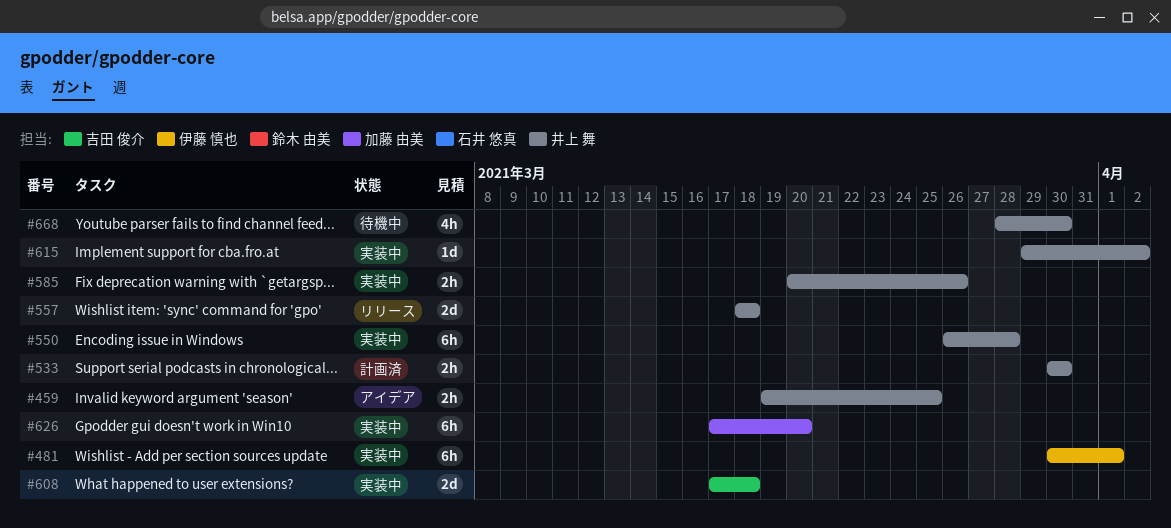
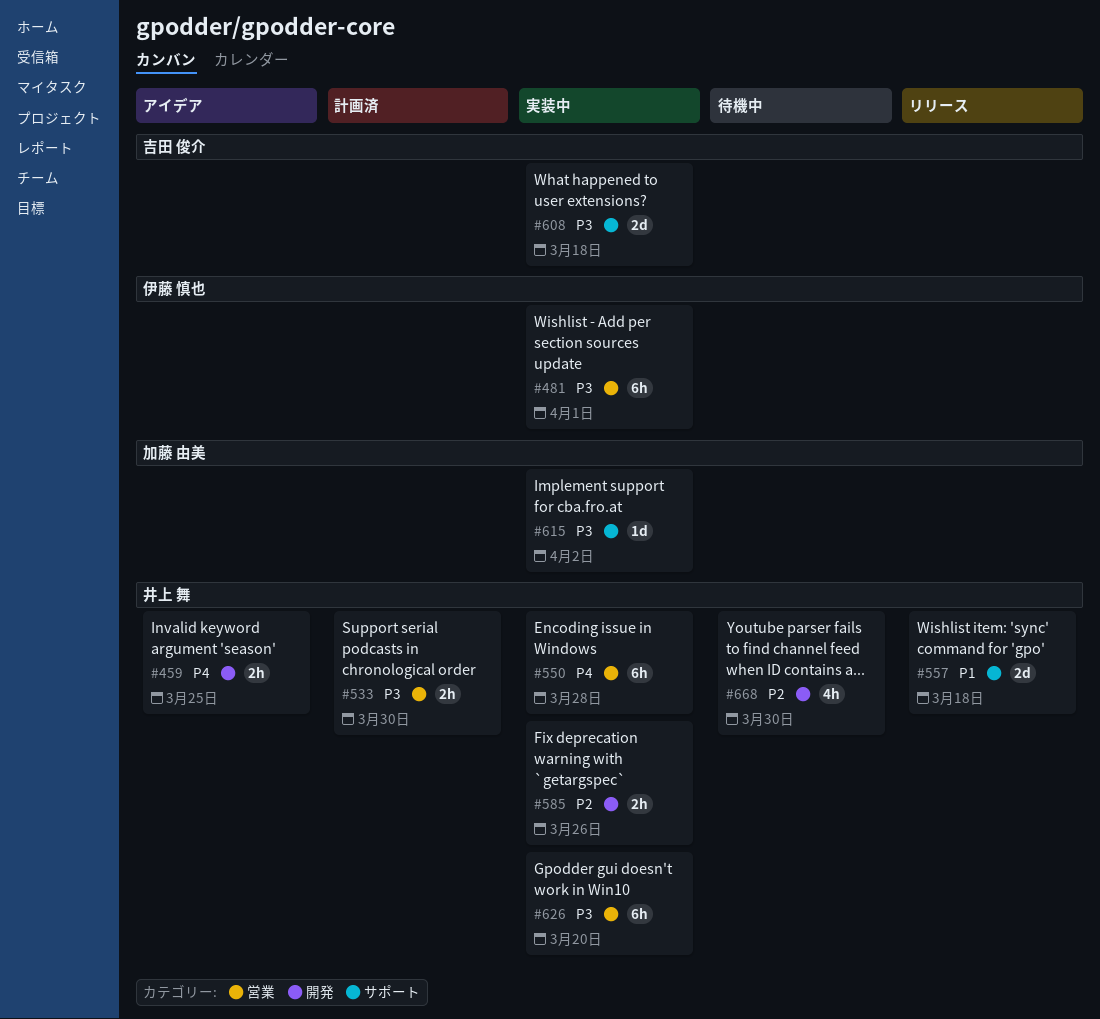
#615, owner: 井上 舞 -> 加藤 由美
#626, owner: 加藤 由美 -> 井上 舞

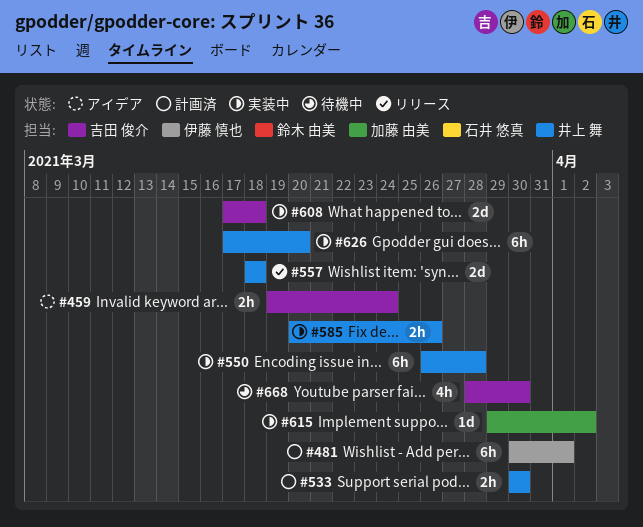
#459, owner: 井上 舞 -> 吉田 俊介
#459, due: Mar 25 -> Mar 24
#481, status: 実装中 -> 計画済
#668, owner: 井上 舞 -> 吉田 俊介

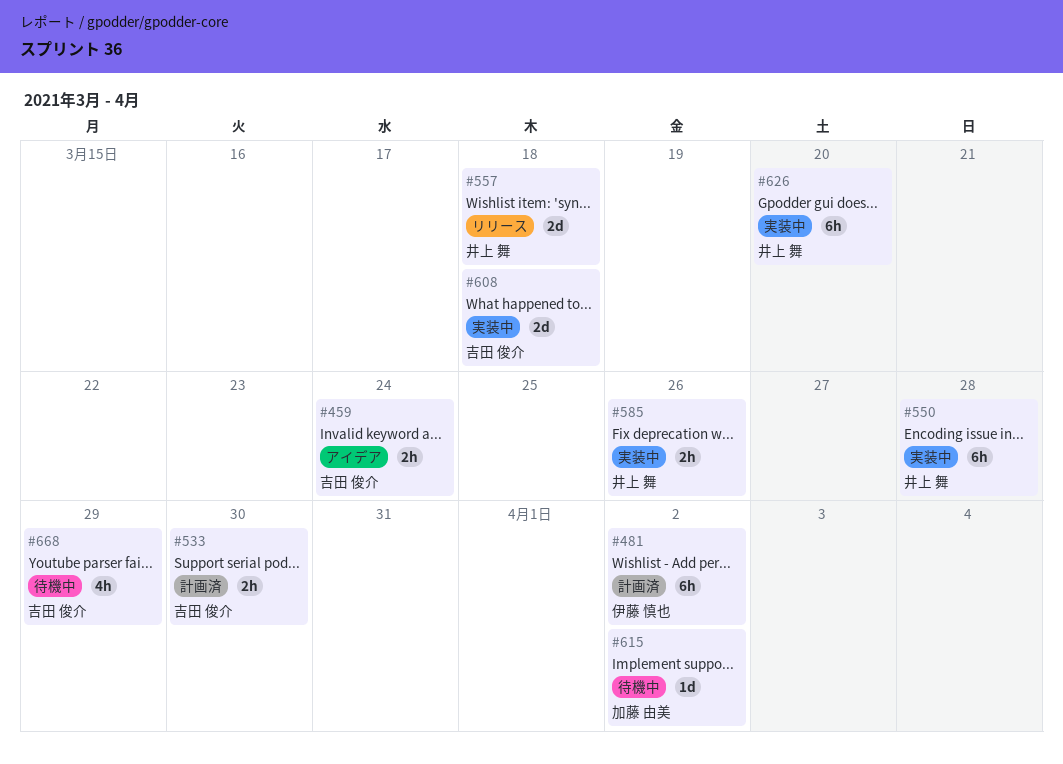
#481, due: Apr 1 -> Apr 2
#533, owner: 井上 舞 -> 吉田 俊介
#615, status: 実装中 -> 待機中
#668, due: Mar 30 -> Mar 29

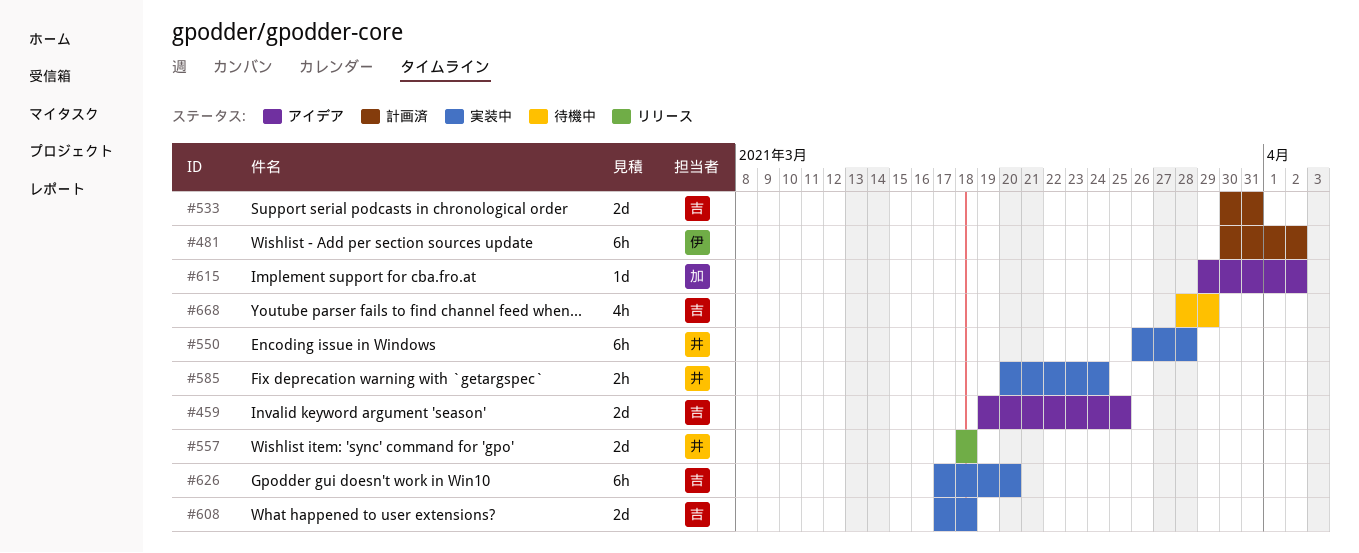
#459, estimate: 2h -> 2d
#459, due: Mar 24 -> Mar 25
#533, estimate: 2h -> 2d
#533, due: Mar 30 -> Mar 31
#585, due: Mar 26 -> Mar 24
#615, status: 待機中 -> アイデア
#626, owner: 井上 舞 -> 吉田 俊介

